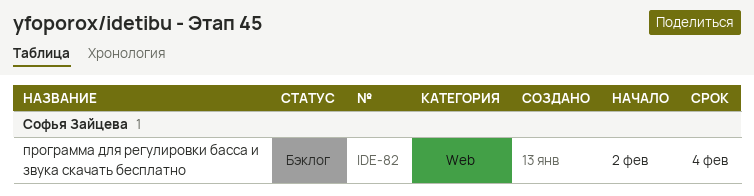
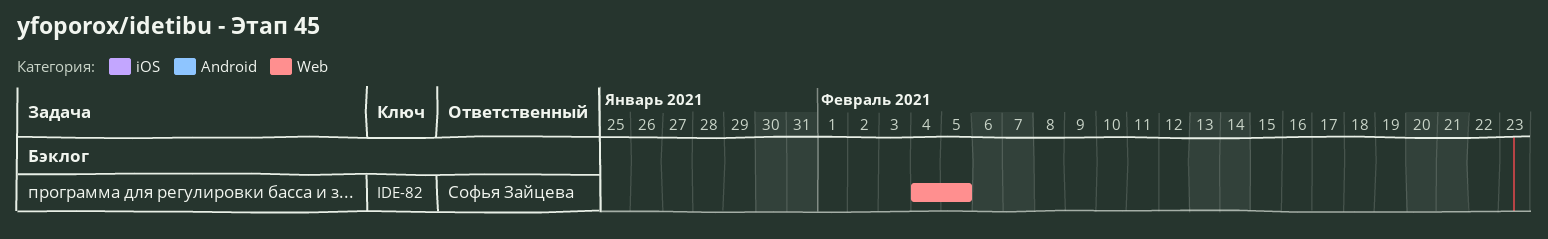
IDE-82, start: Feb 2 -> Feb 4
IDE-82, due: Feb 4 -> Feb 5

